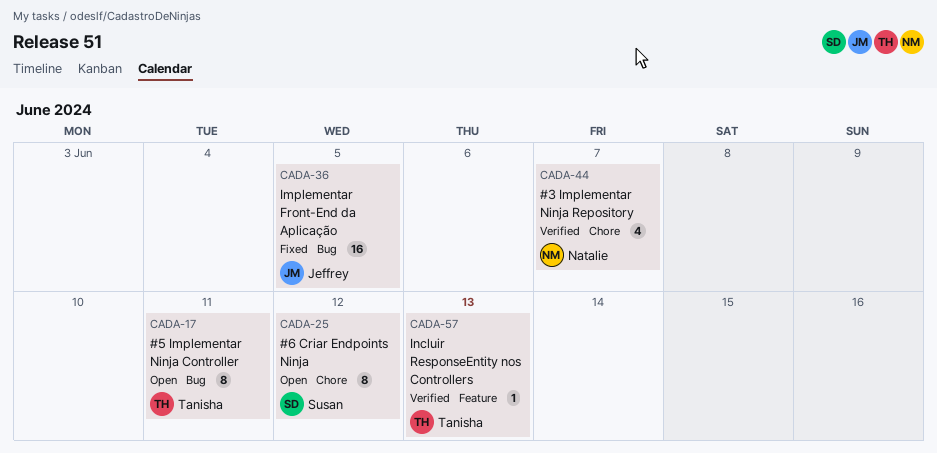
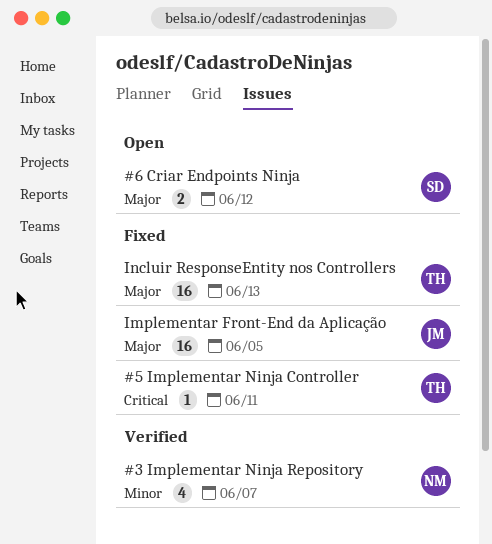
#5 Implementar Ninja Controller, status: Open -> Fixed
#5 Implementar Ninja Controller, estimate: 8 -> 1
#6 Criar Endpoints Ninja, estimate: 8 -> 2
Incluir ResponseEntity nos Controllers, status: Verified -> Fixed
Incluir ResponseEntity nos Controllers, estimate: 1 -> 16

